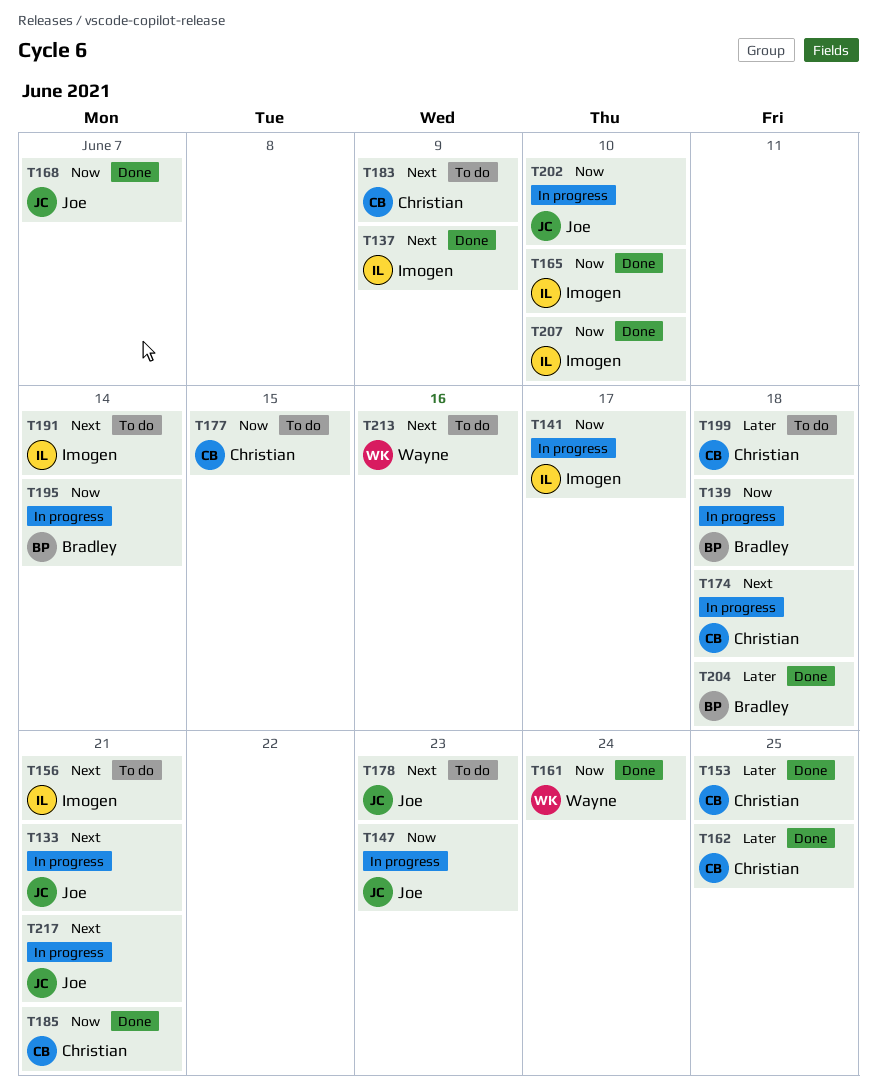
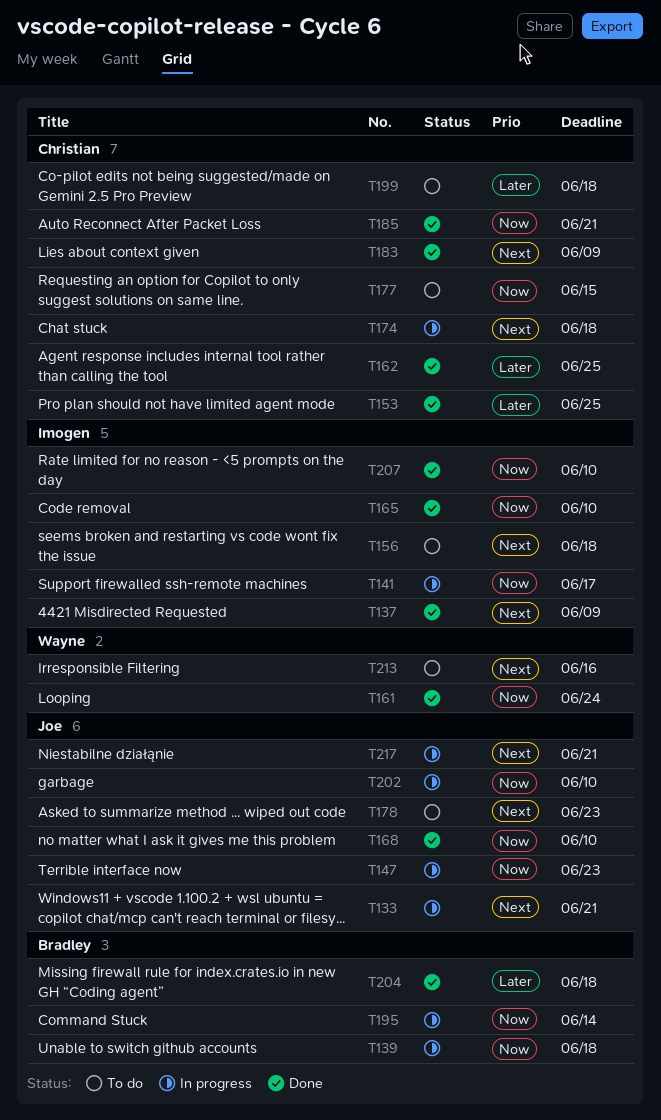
T156, due: Jun 21 -> Jun 18
T168, due: Jun 7 -> Jun 10
T183, status: To do -> Done
T191: present -> none

